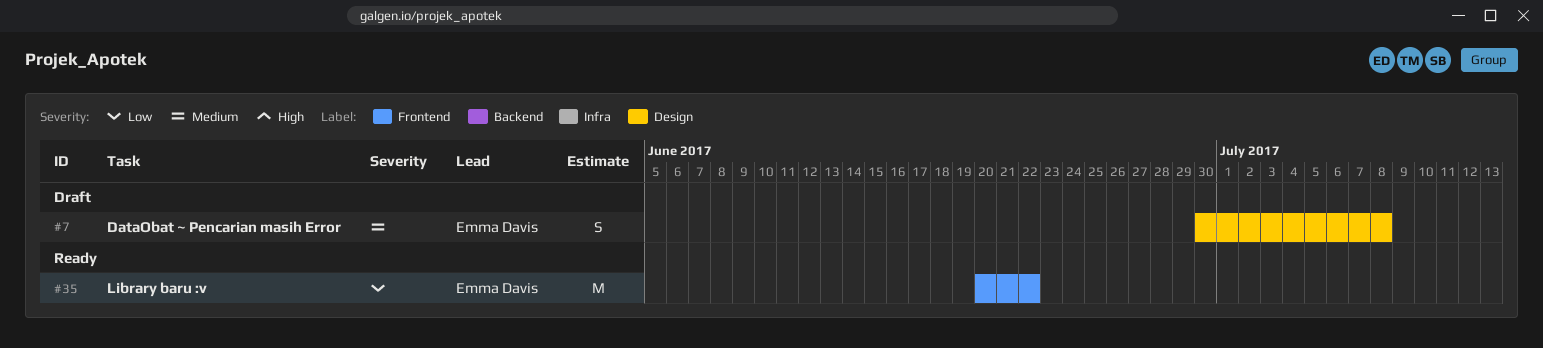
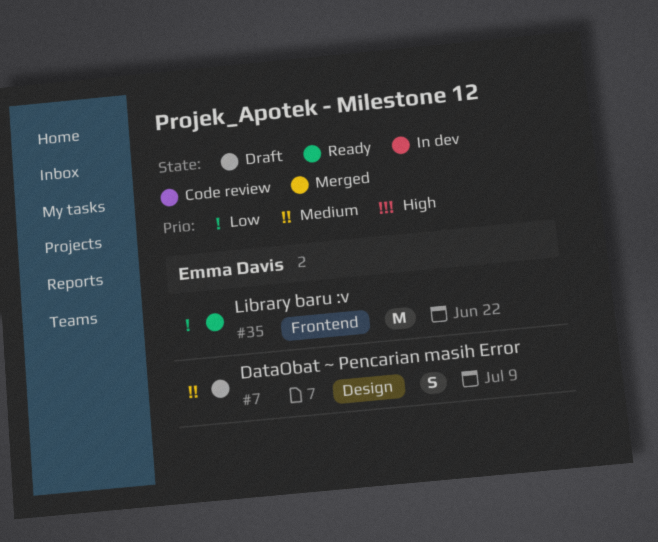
#7, due: Jul 8 -> Jul 9

